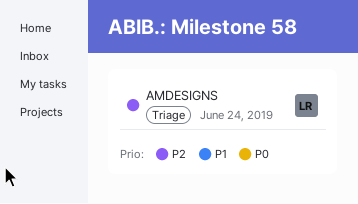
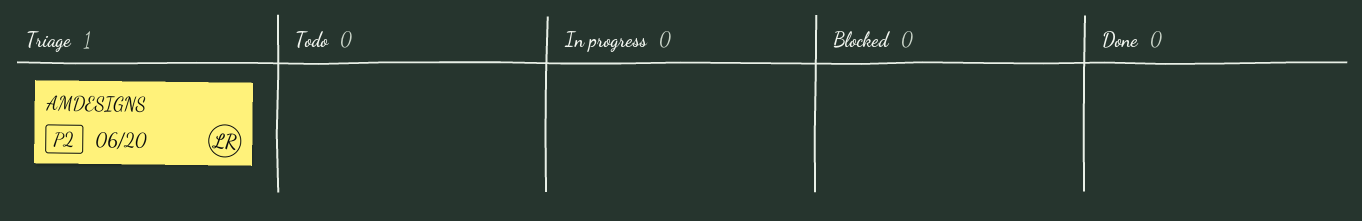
AMDESIGNS, due: Jun 24 -> Jun 20

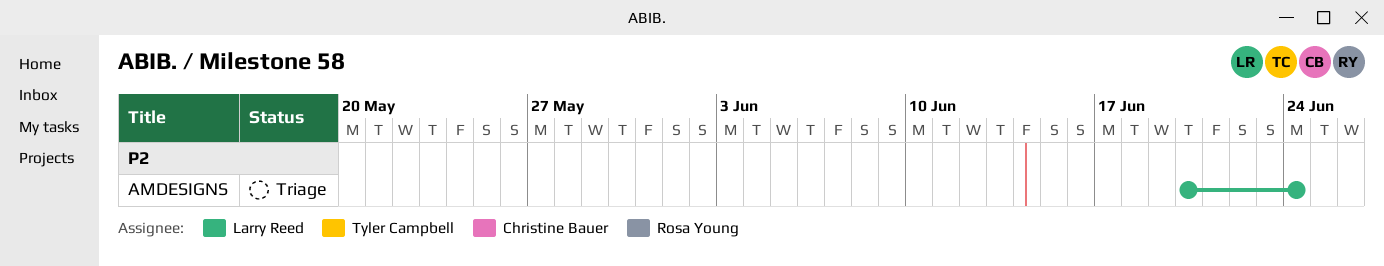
AMDESIGNS, due: Jun 20 -> Jun 24

